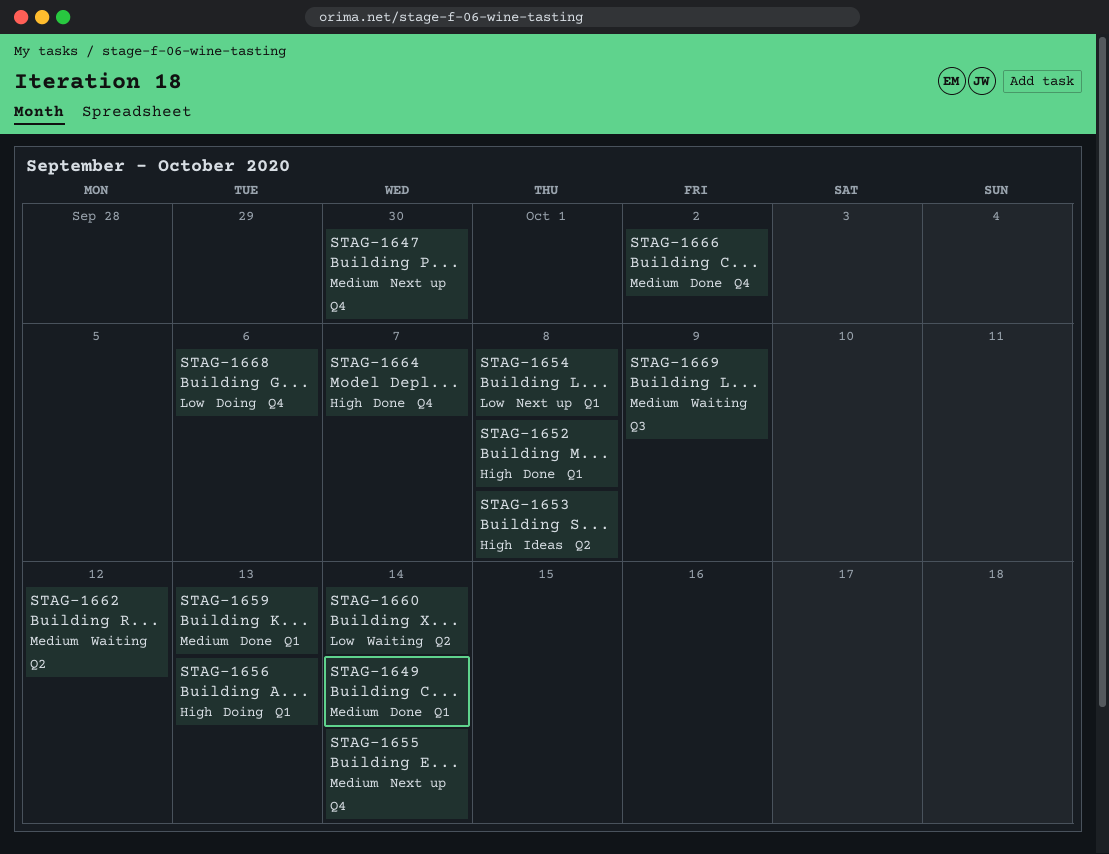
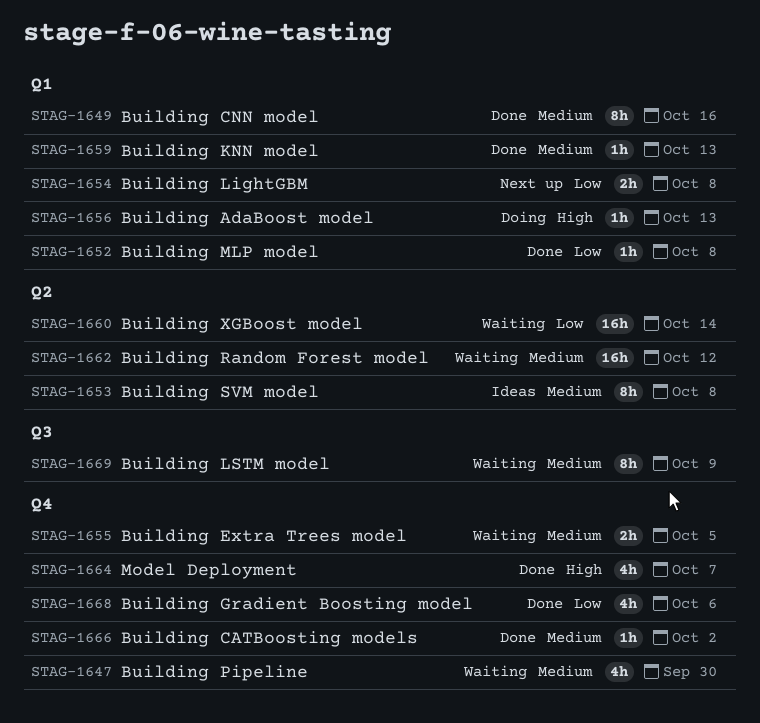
STAG-1647, status: Next up -> Waiting
STAG-1649, due: Oct 14 -> Oct 16
STAG-1652, priority: High -> Low
STAG-1653, priority: High -> Medium
STAG-1655, status: Next up -> Waiting
STAG-1655, due: Oct 14 -> Oct 5
STAG-1668, status: Doing -> Done

